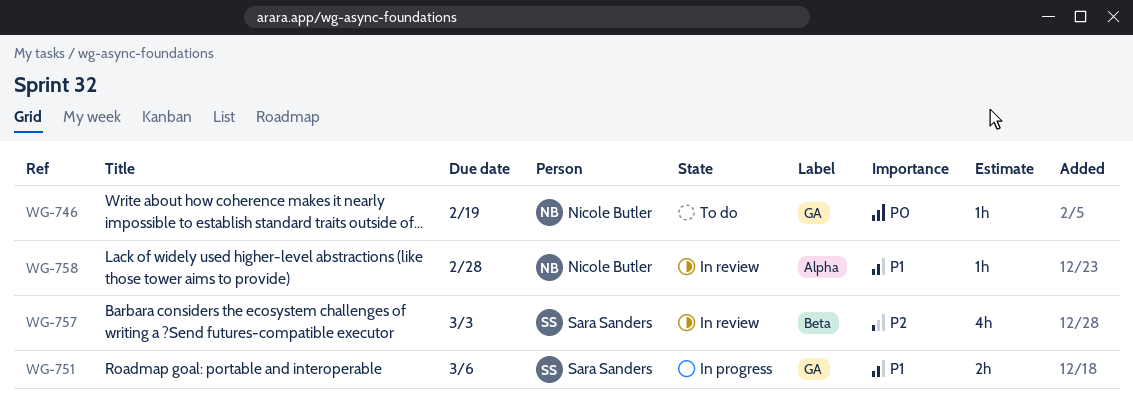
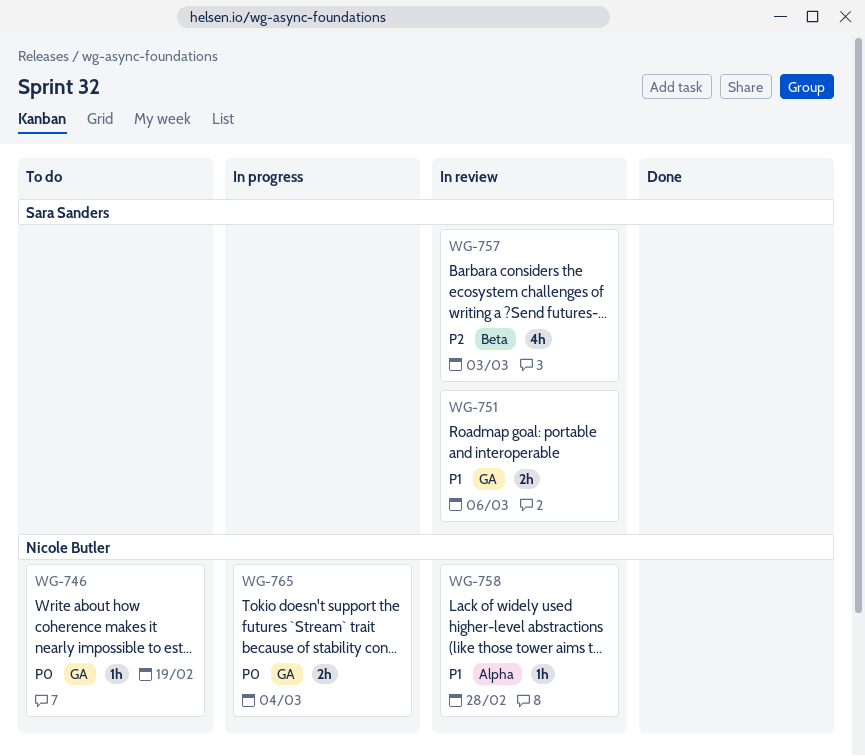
WG-751, status: In progress -> In review
WG-765: none -> present

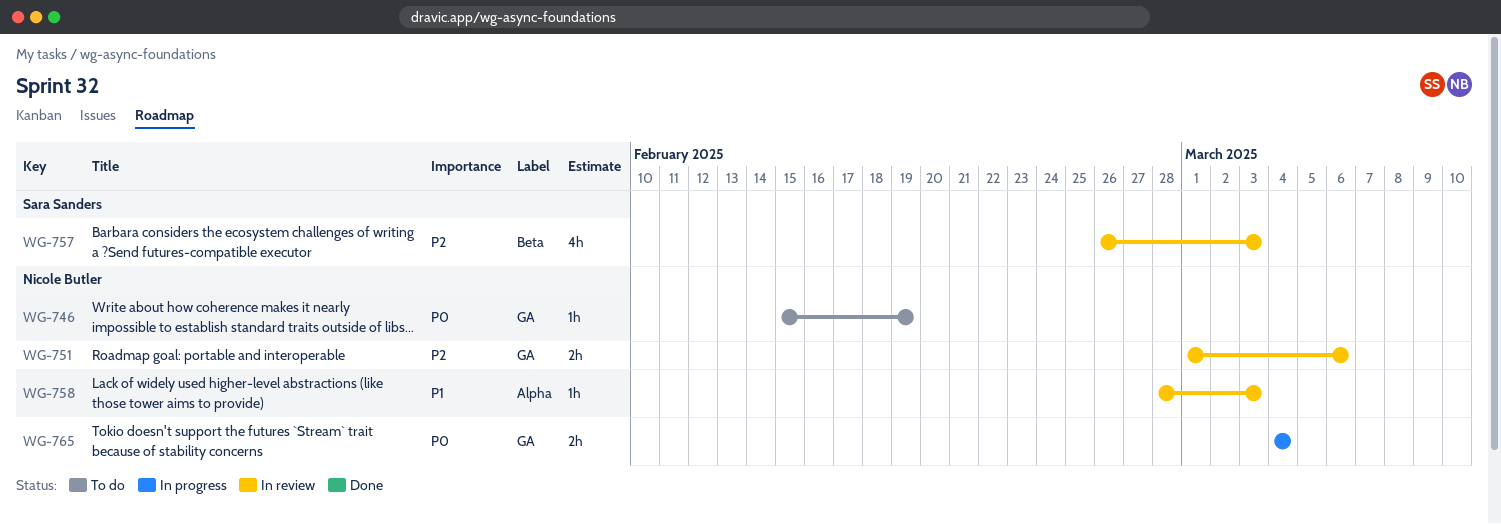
WG-751, owner: Sara Sanders -> Nicole Butler
WG-751, priority: P1 -> P2
WG-758, due: Feb 28 -> Mar 3

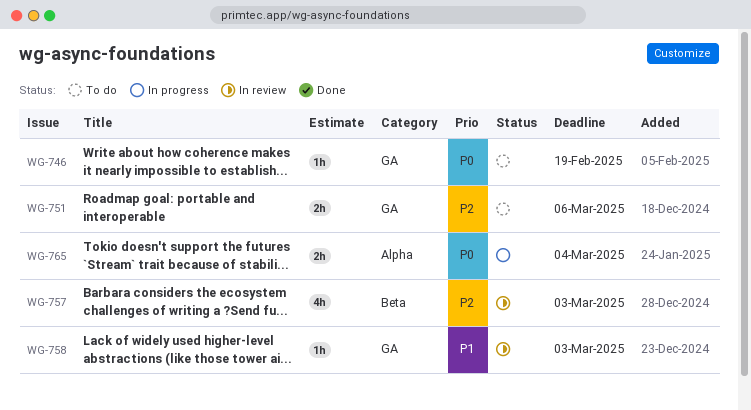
WG-751, status: In review -> To do
WG-758, label: Alpha -> GA
WG-765, label: GA -> Alpha

